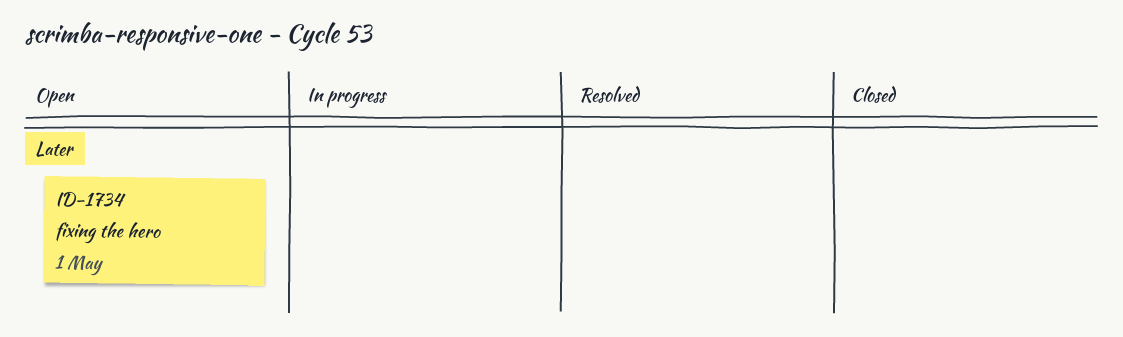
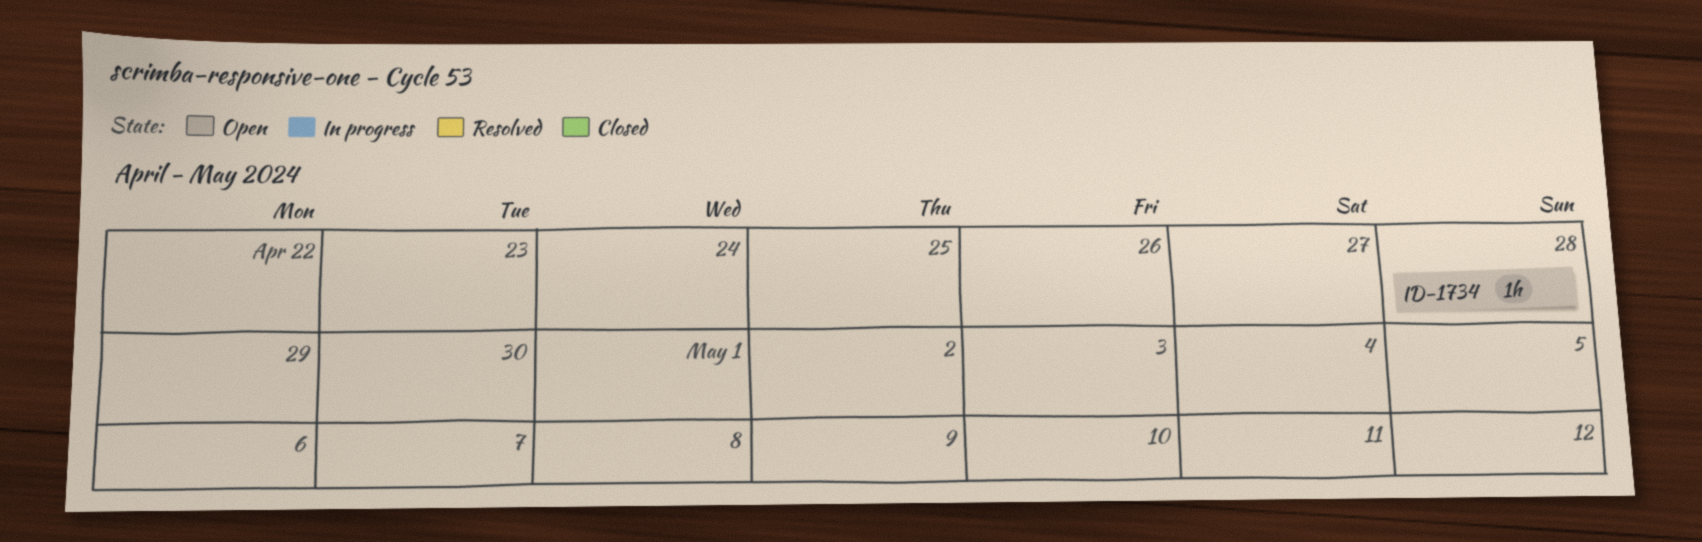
ID-1734, due: May 1 -> Apr 28

